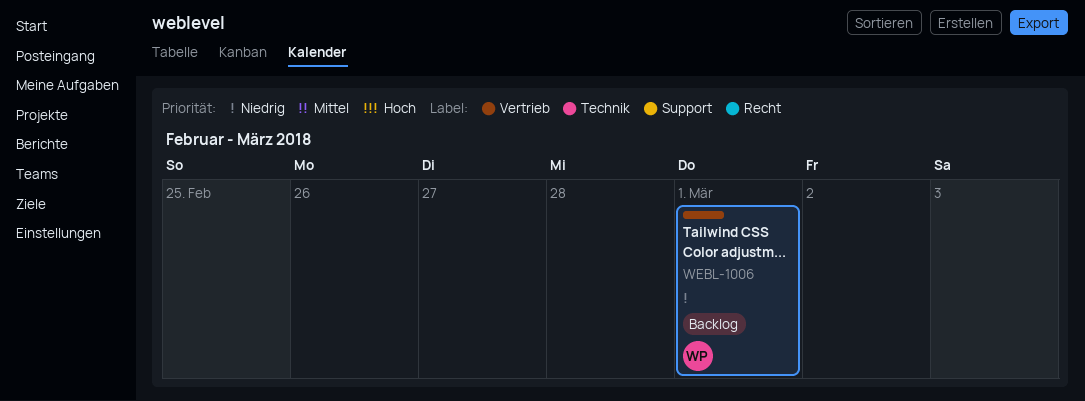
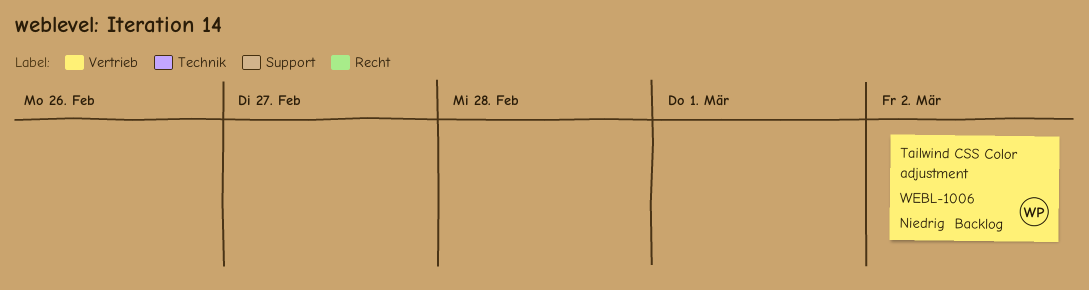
WEBL-1006, due: Mar 1 -> Mar 2

